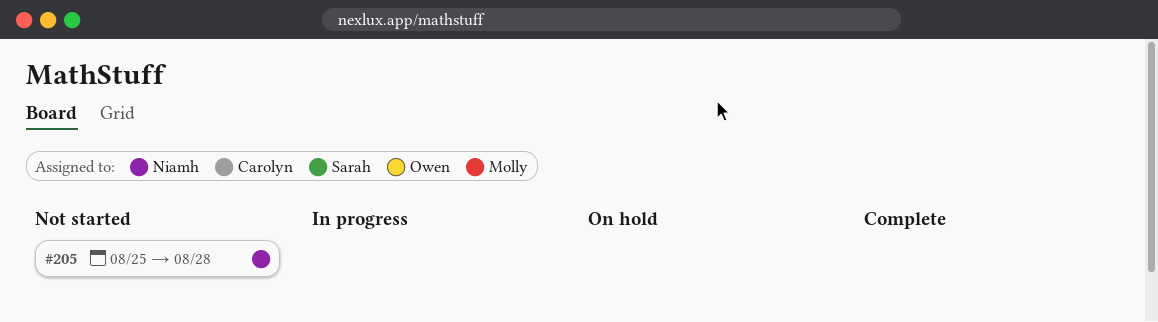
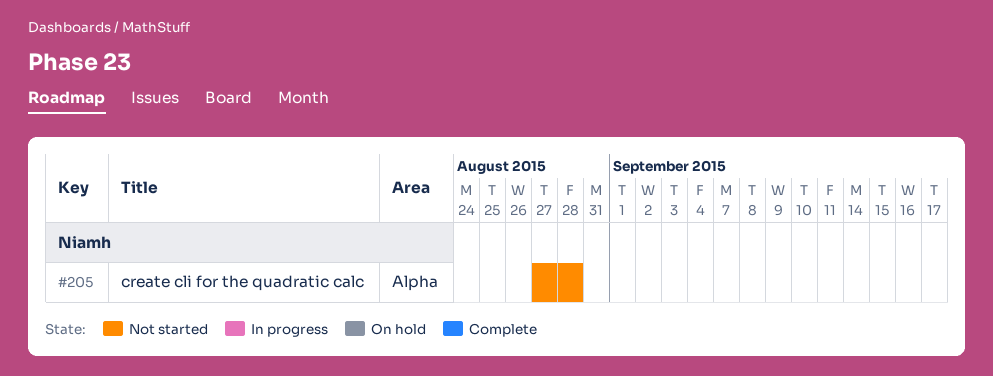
#205, start: Aug 25 -> Aug 27

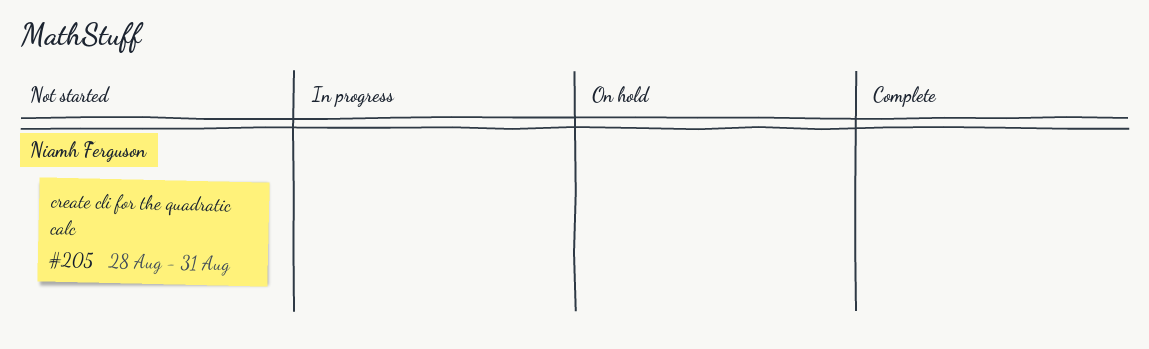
#205, start: Aug 27 -> Aug 28
#205, due: Aug 28 -> Aug 31

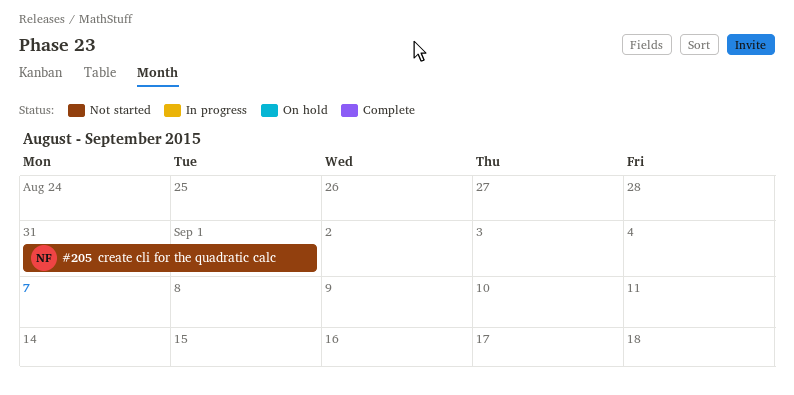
#205, start: Aug 28 -> Aug 31
#205, due: Aug 31 -> Sep 1

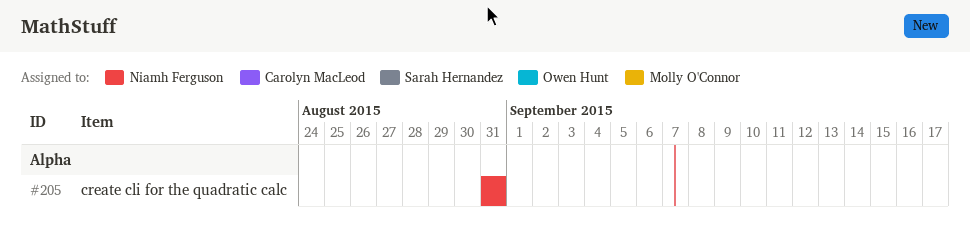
#205, due: Sep 1 -> Aug 31

